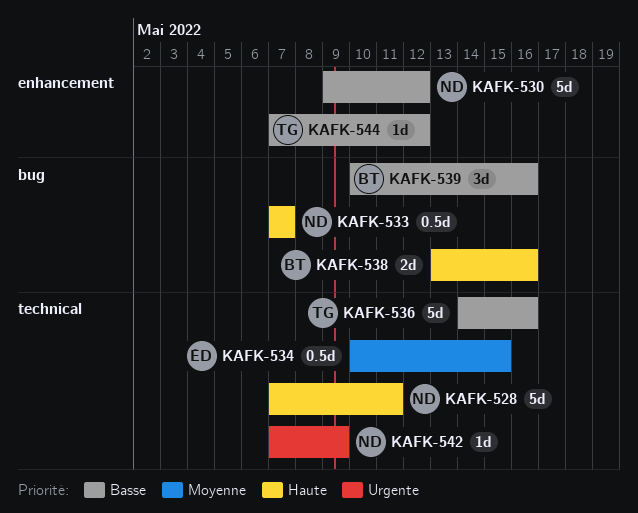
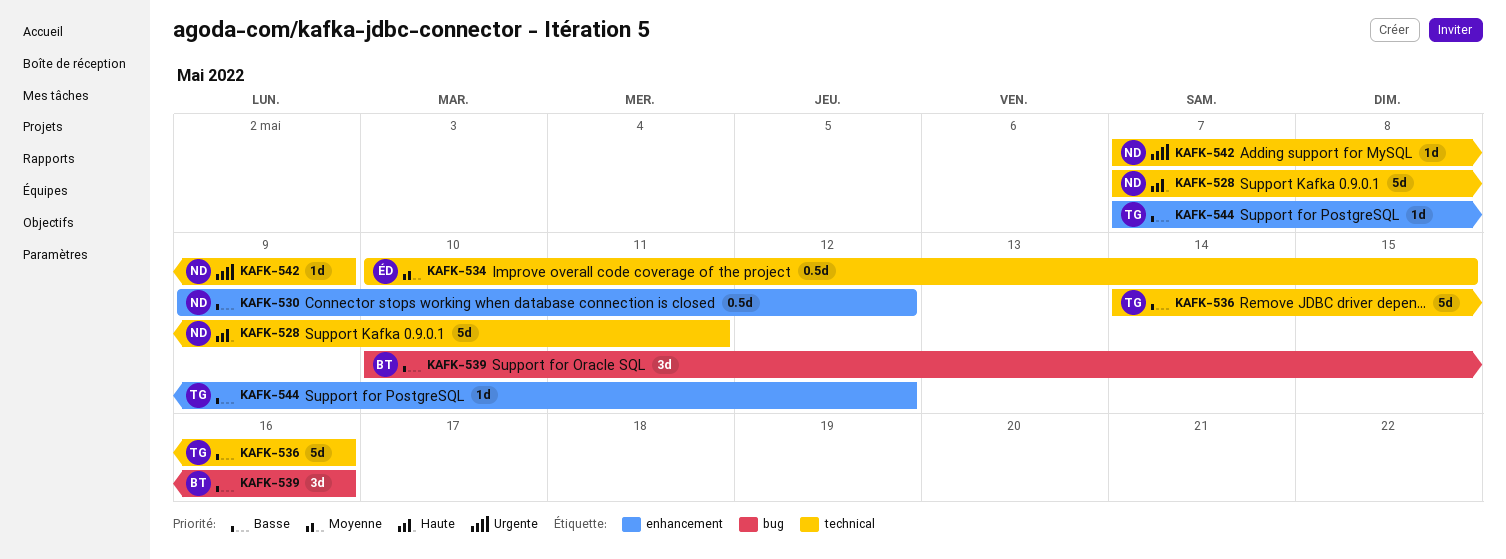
KAFK-530, estimate: 5d -> 0.5d
KAFK-533: present -> none
KAFK-538: present -> none

